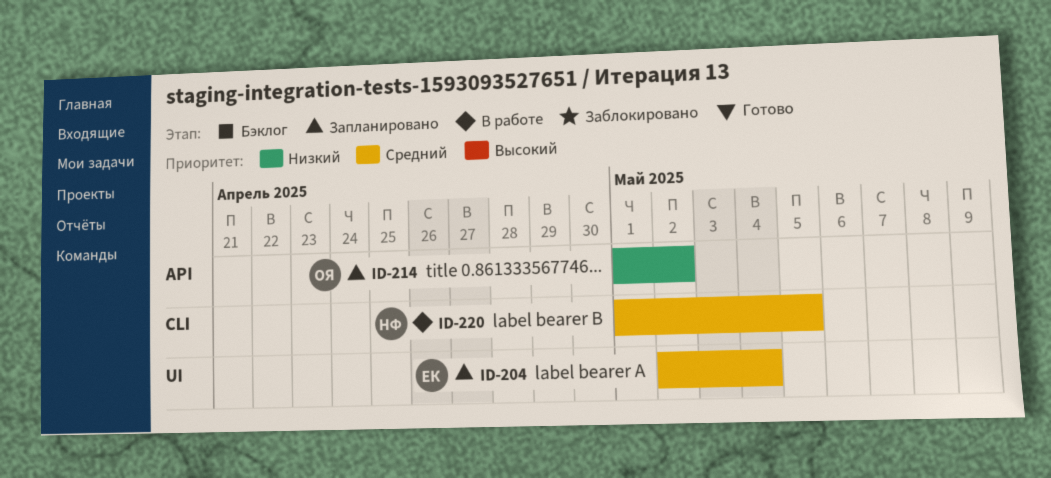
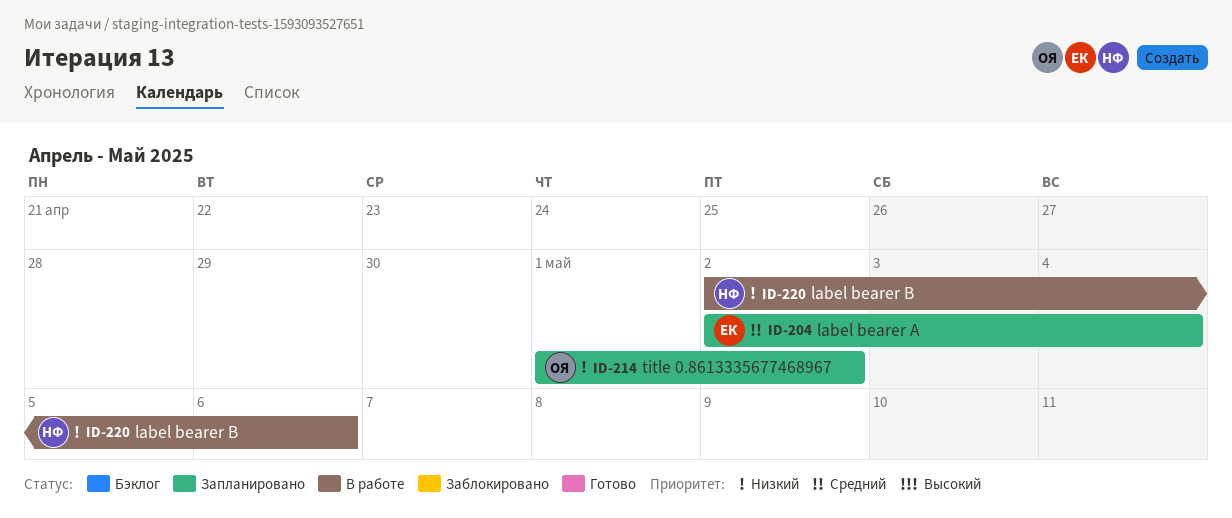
ID-220, priority: Средний -> Низкий
ID-220, start: May 1 -> May 2
ID-220, due: May 5 -> May 6

